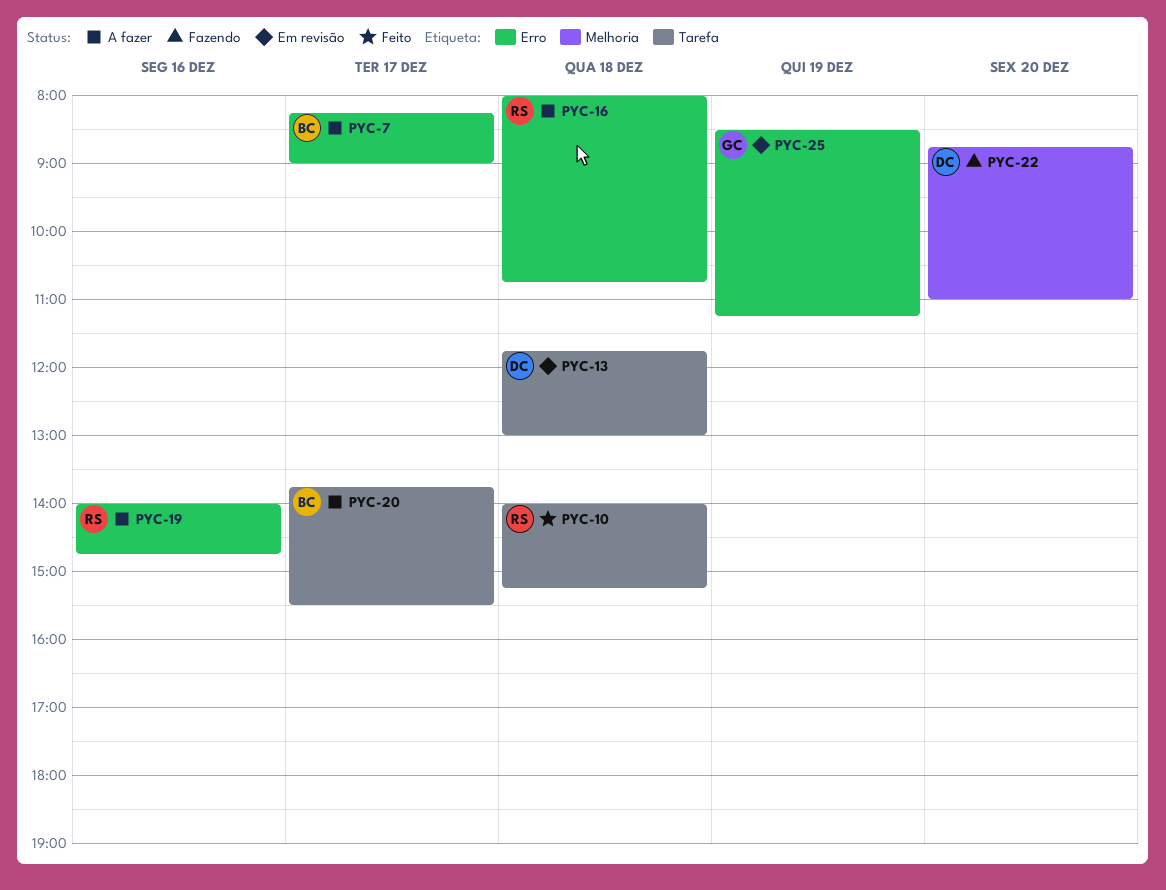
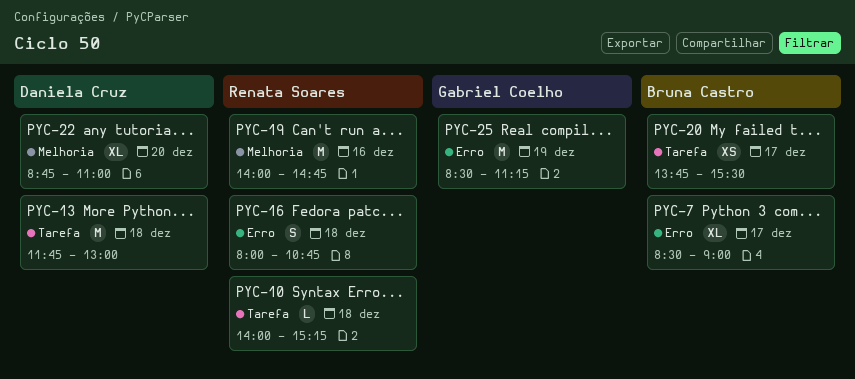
PYC-7, begins: 08:15 -> 08:30
PYC-19, label: Erro -> Melhoria

